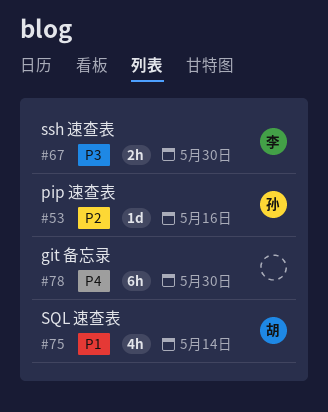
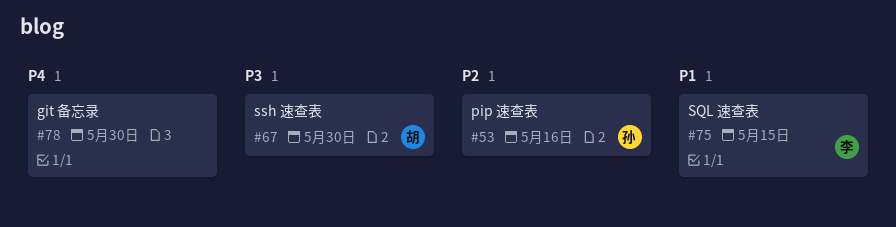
#67, owner: 李 -> 胡
#75, owner: 胡 -> 李
#75, due: May 14 -> May 15

